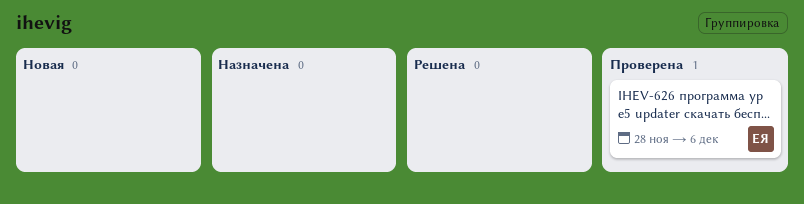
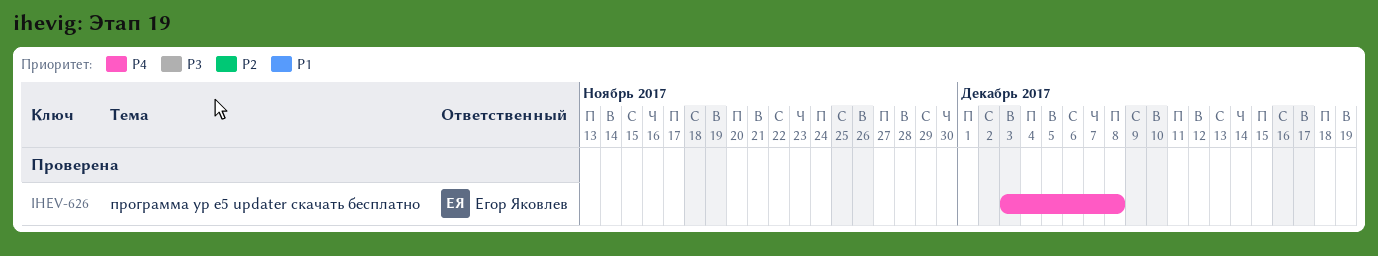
IHEV-626, start: Nov 28 -> Dec 3
IHEV-626, due: Dec 6 -> Dec 8

